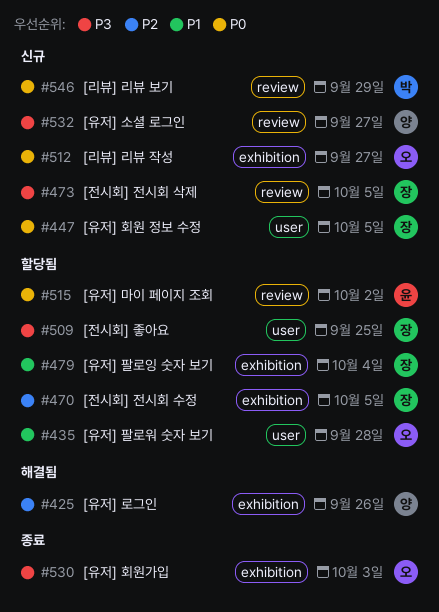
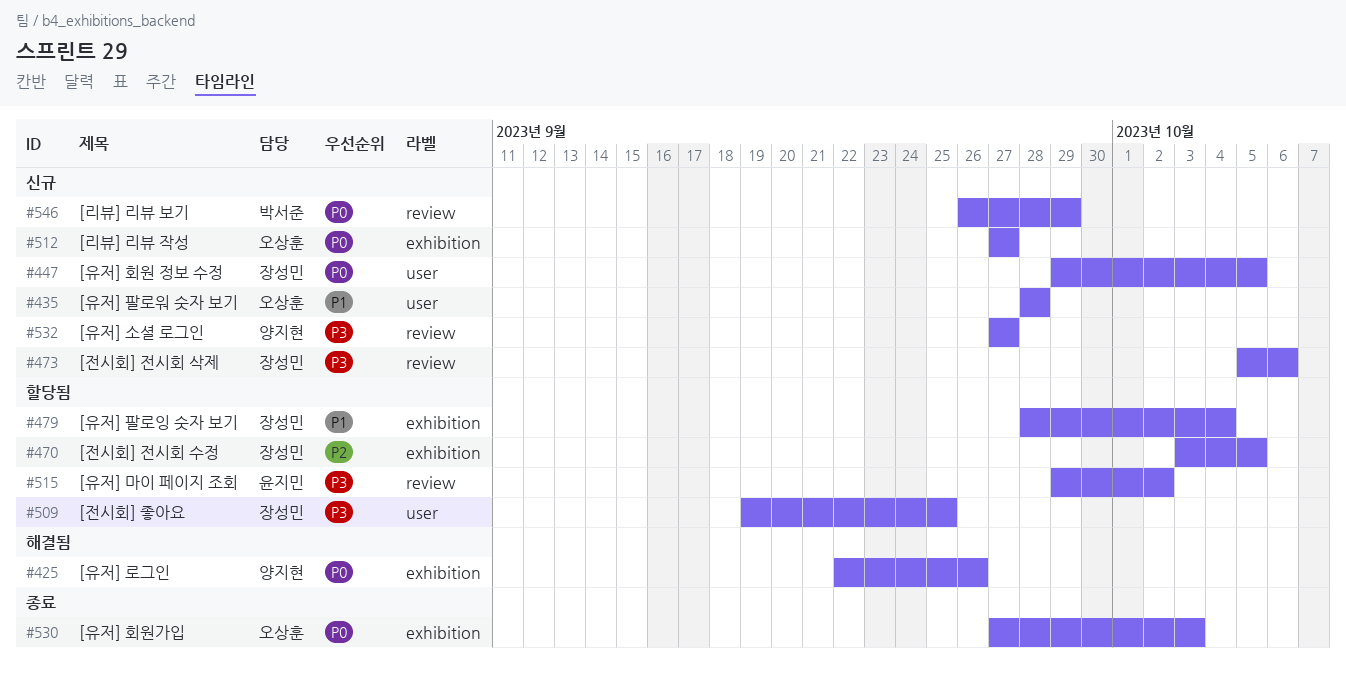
#425, priority: P2 -> P0
#435, status: 할당됨 -> 신규
#473, due: Oct 5 -> Oct 6
#515, priority: P0 -> P3
#530, priority: P3 -> P0

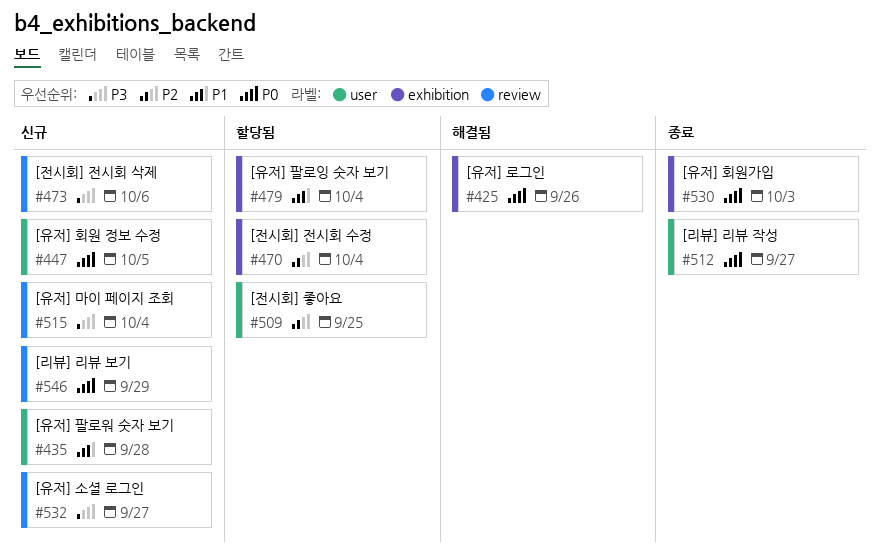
#470, due: Oct 5 -> Oct 4
#509, priority: P3 -> P2
#512, status: 신규 -> 종료
#512, label: exhibition -> user
#515, status: 할당됨 -> 신규
#515, due: Oct 2 -> Oct 4

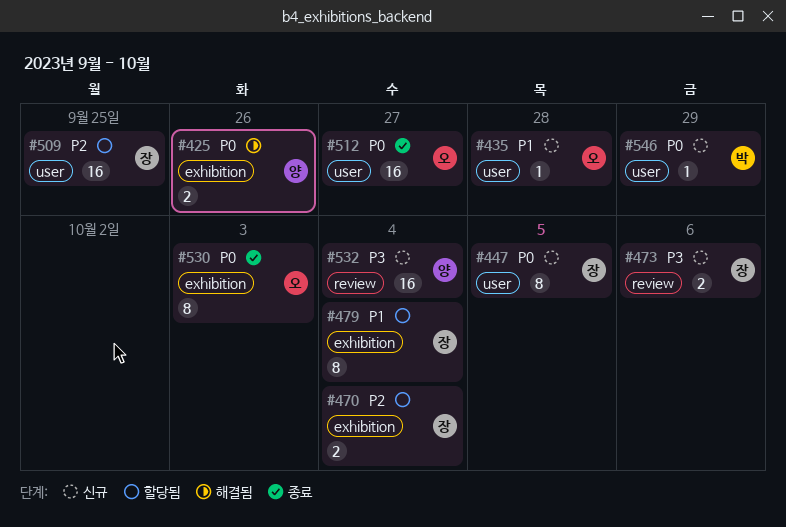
#515: present -> none
#532, due: Sep 27 -> Oct 4
#546, label: review -> user

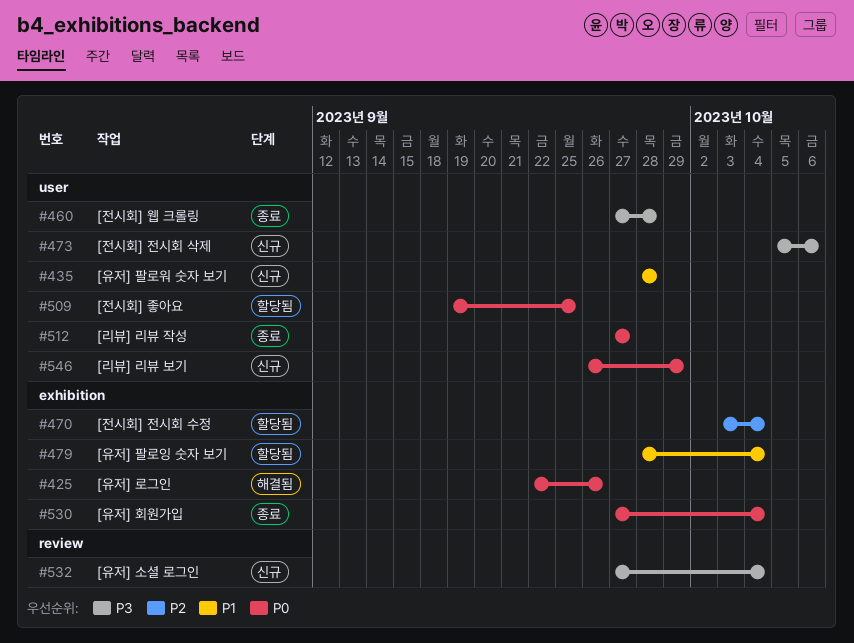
#447: present -> none
#460: none -> present
#473, label: review -> user
#509, priority: P2 -> P0
#530, due: Oct 3 -> Oct 4

